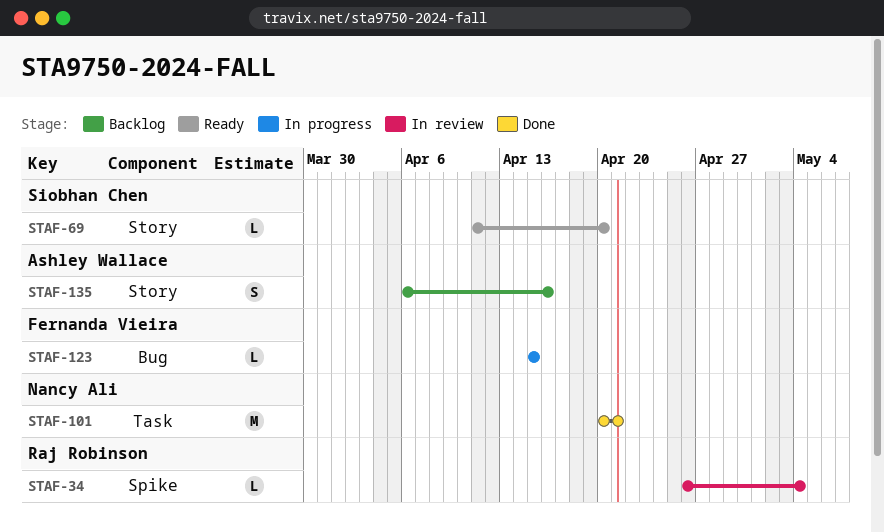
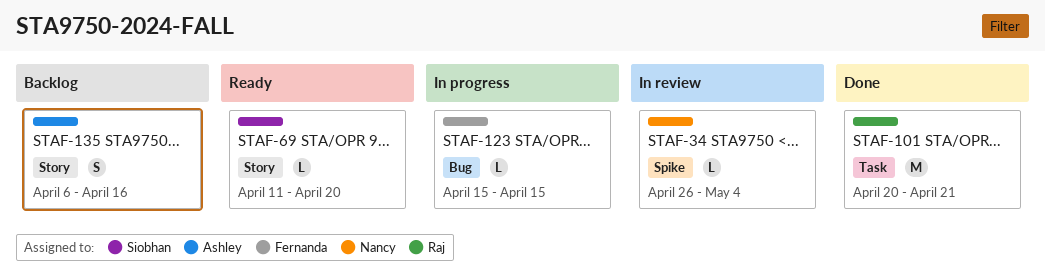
STAF-34, owner: Raj Robinson -> Nancy Ali
STAF-101, owner: Nancy Ali -> Raj Robinson

